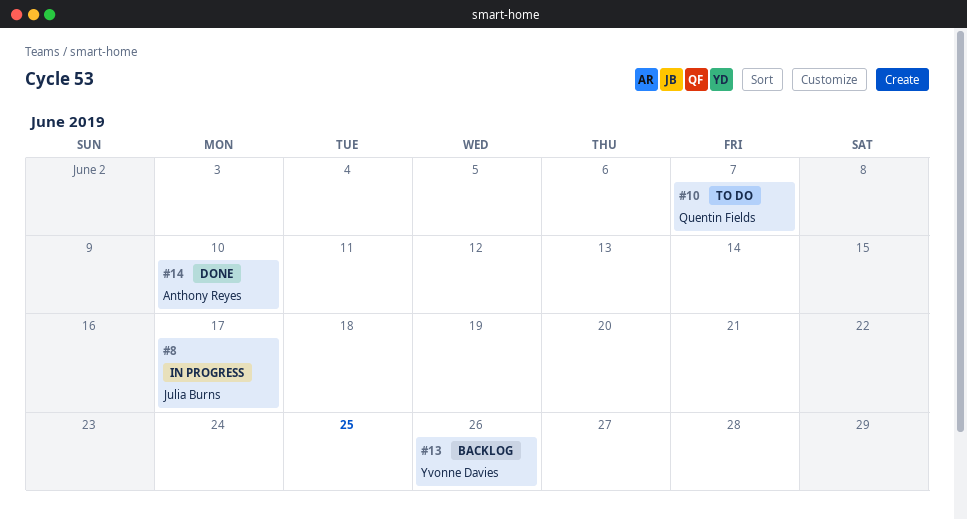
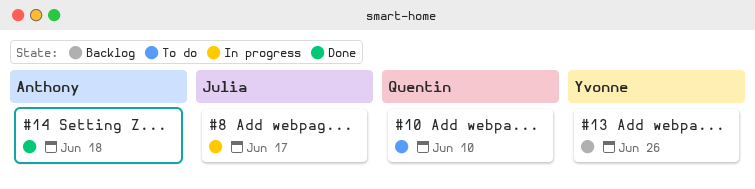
#10, due: Jun 7 -> Jun 10
#14, due: Jun 10 -> Jun 18

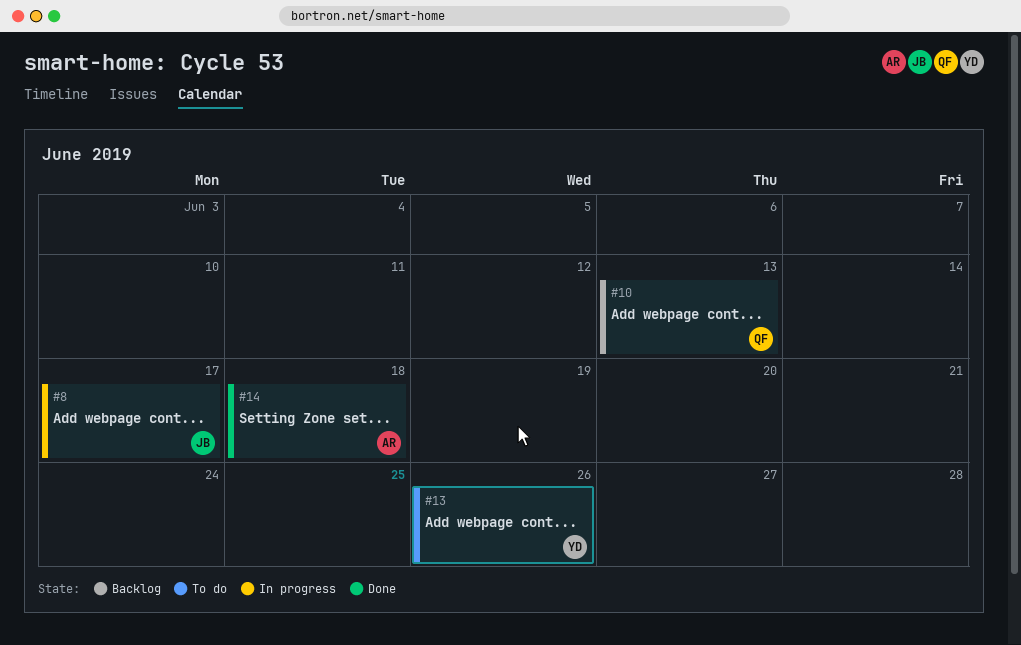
#10, status: To do -> Backlog
#10, due: Jun 10 -> Jun 13
#13, status: Backlog -> To do

